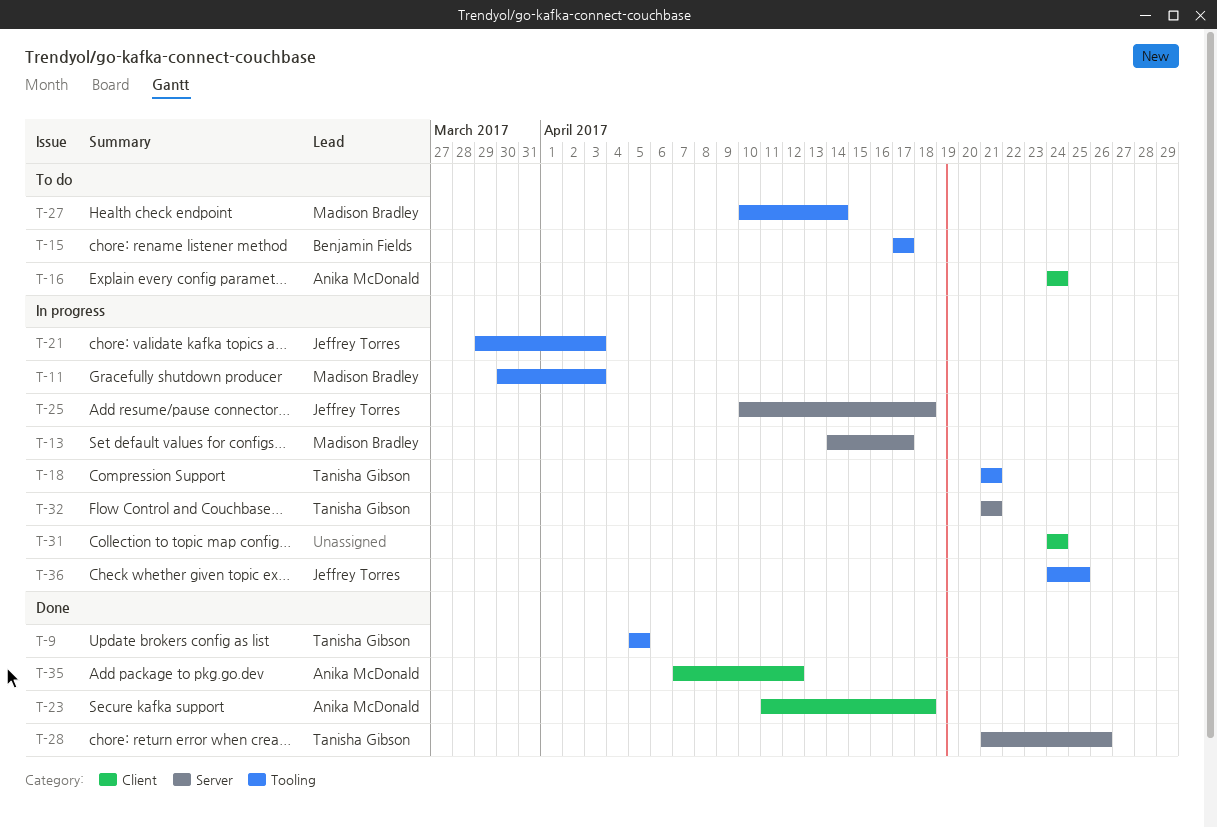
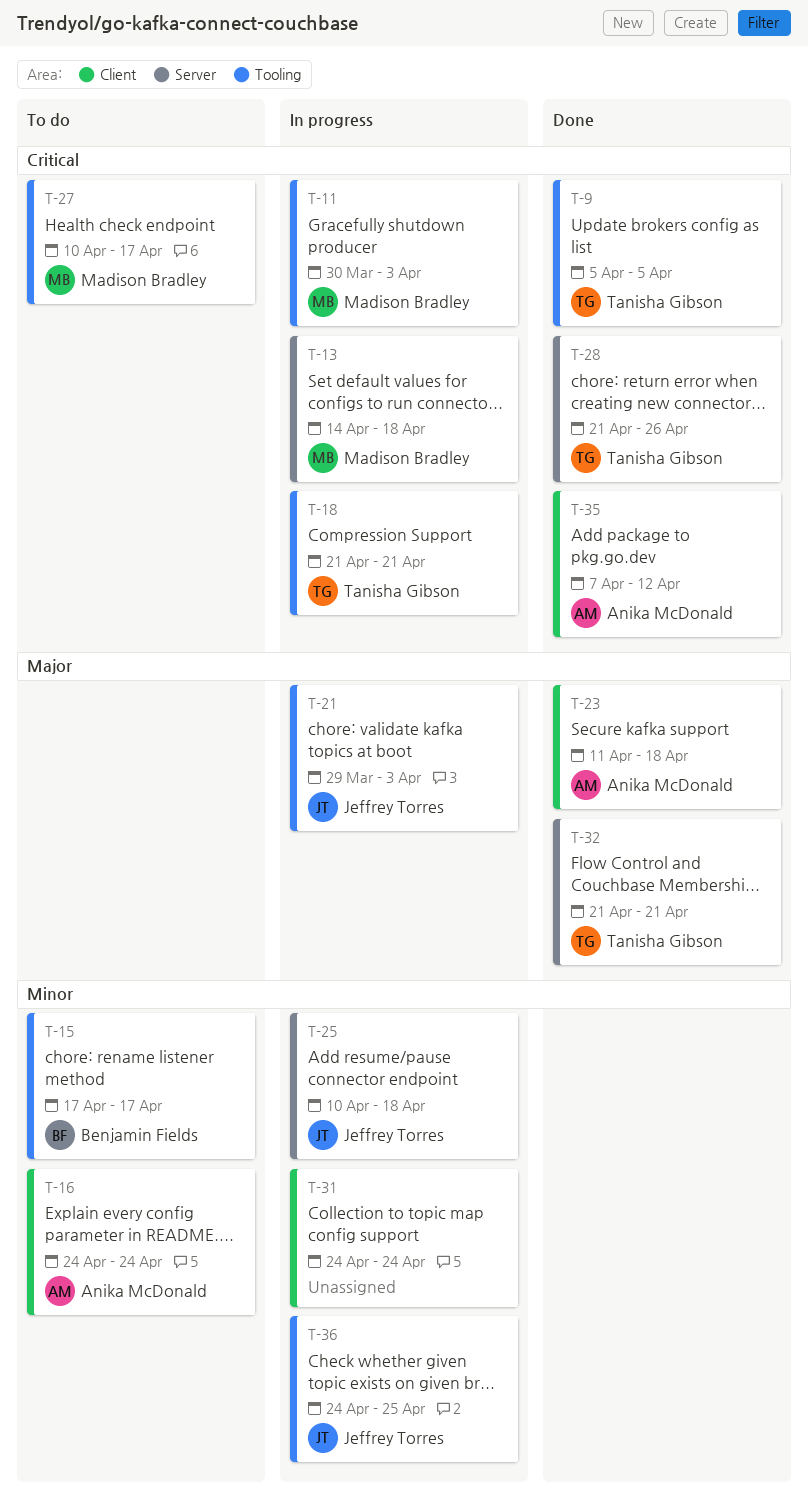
T-13, due: Apr 17 -> Apr 18
T-27, due: Apr 14 -> Apr 17
T-32, status: In progress -> Done

